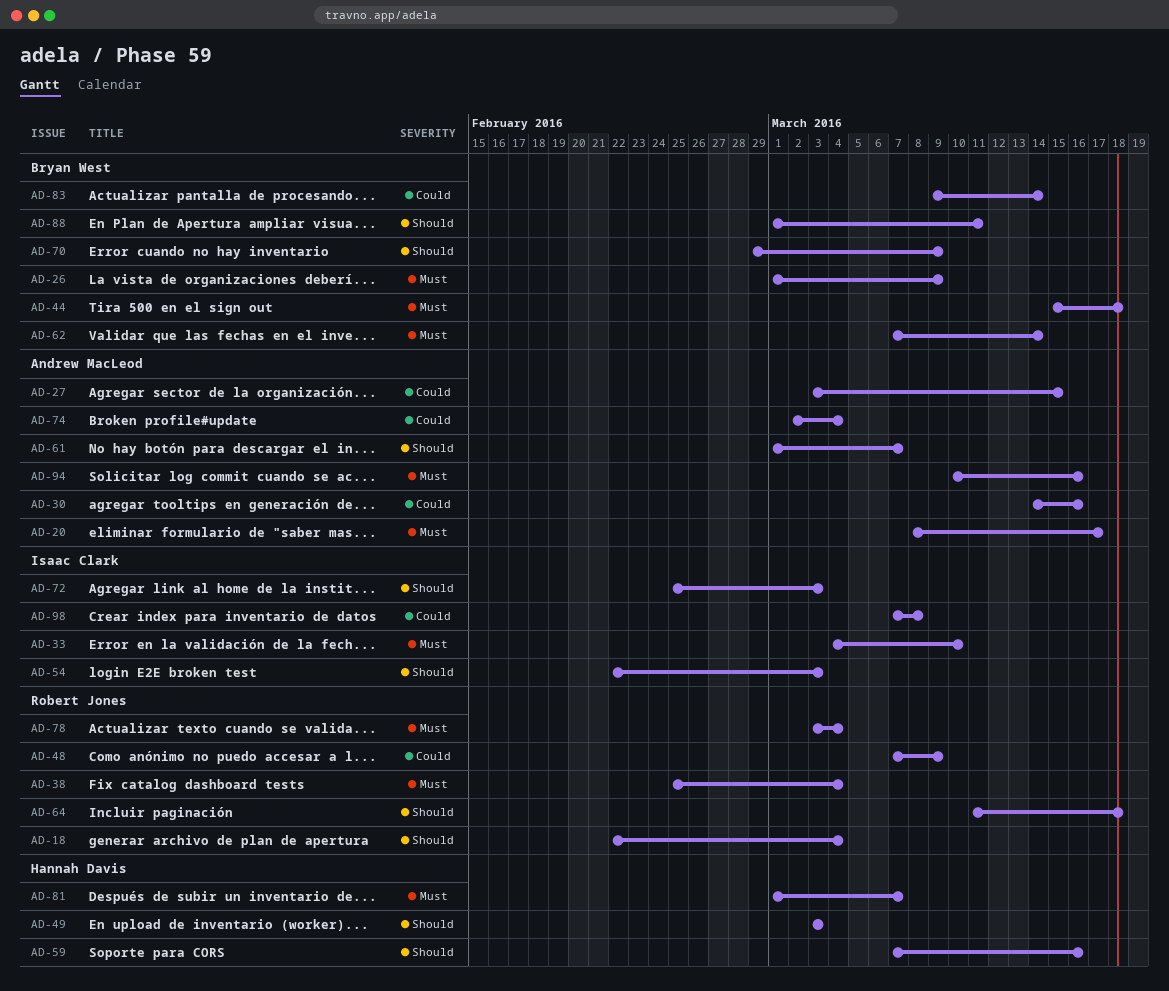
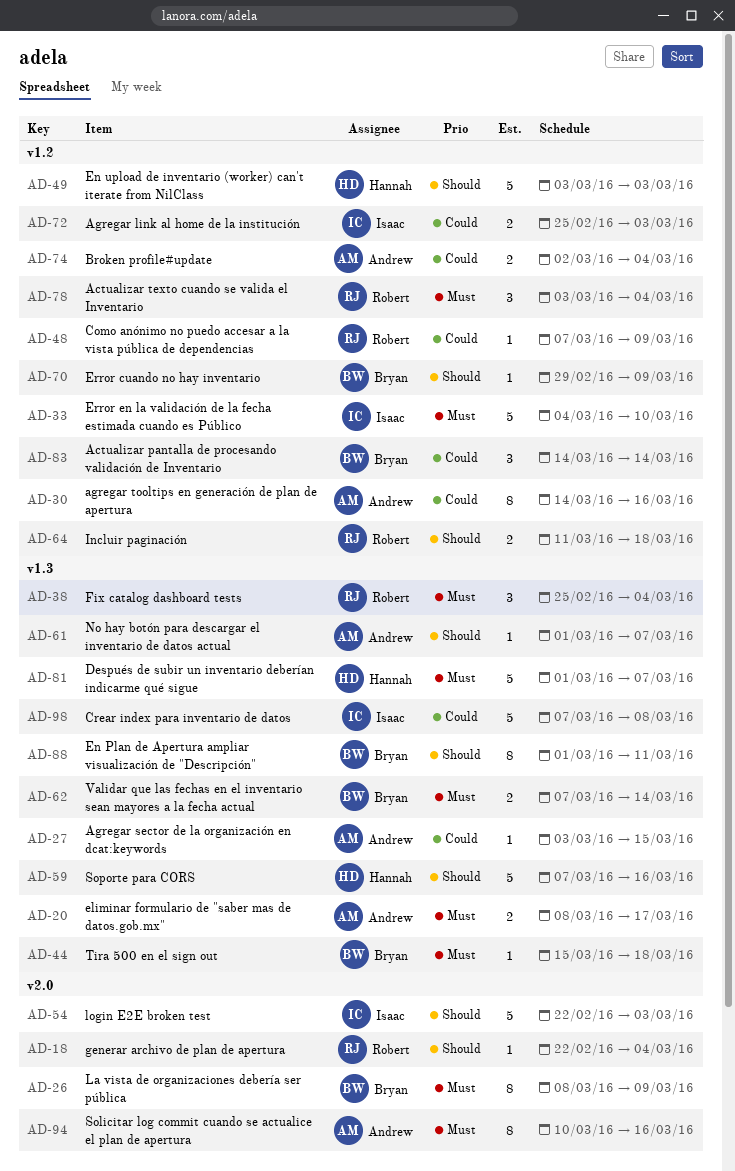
AD-26, start: Mar 1 -> Mar 8
AD-72, priority: Should -> Could
AD-83, start: Mar 9 -> Mar 14

